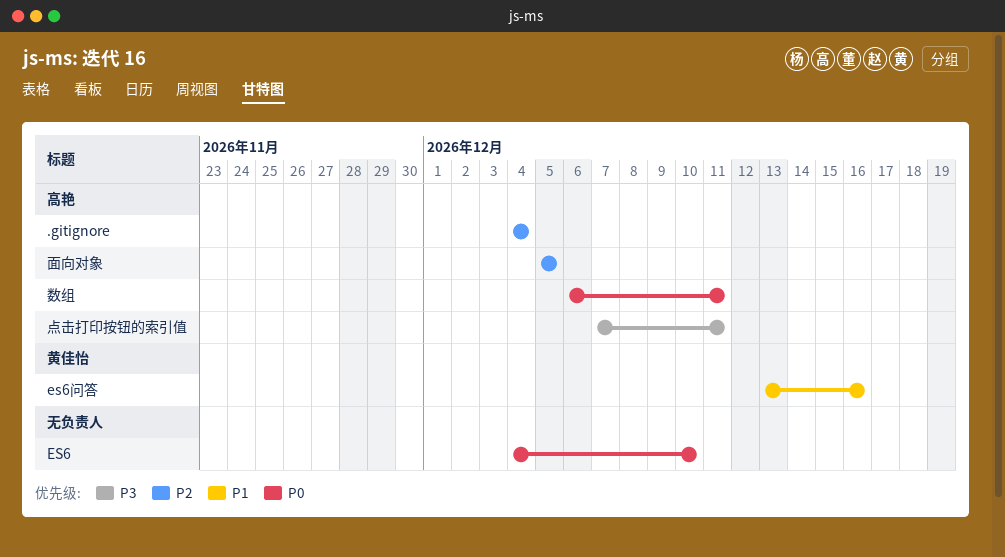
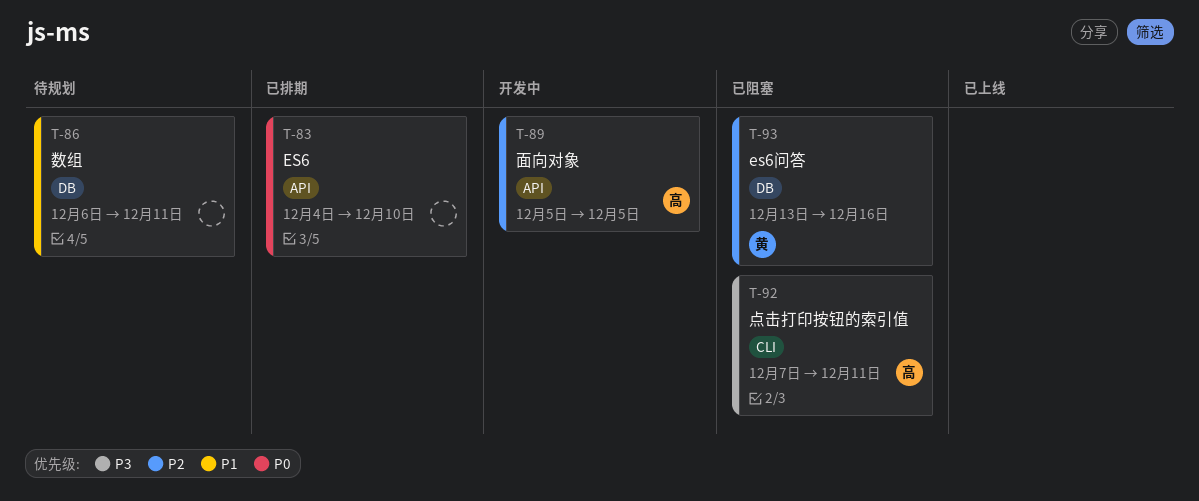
.gitignore: present -> none
es6问答, priority: P1 -> P2
数组, owner: 高艳 -> none
数组, priority: P0 -> P1

